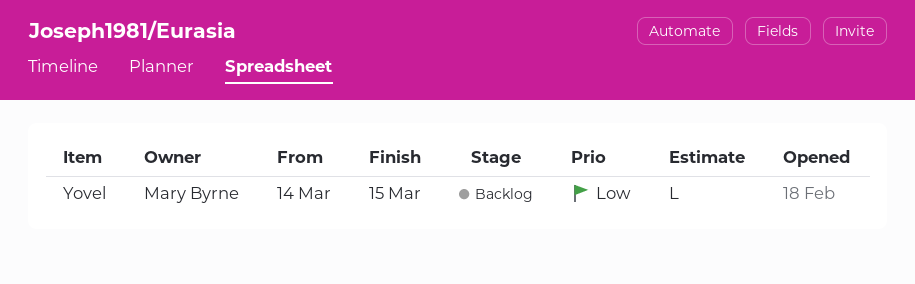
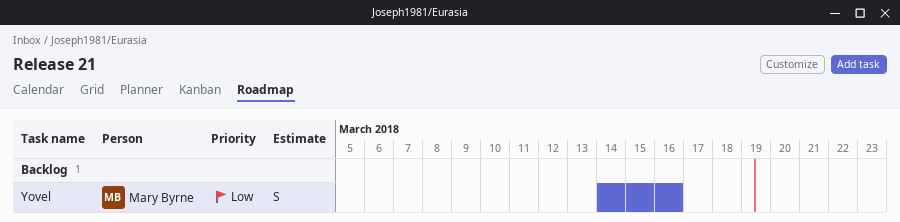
Yovel, estimate: L -> S
Yovel, due: Mar 15 -> Mar 16

